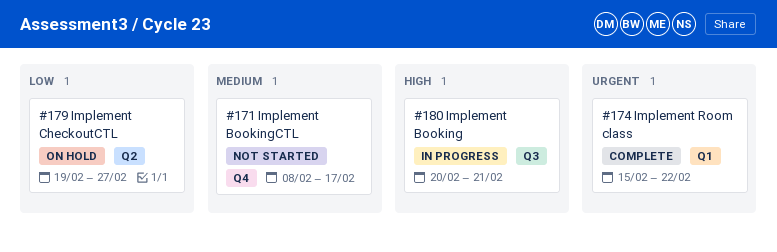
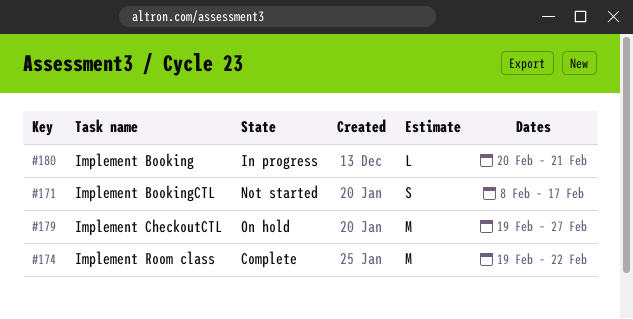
#174, start: Feb 15 -> Feb 19

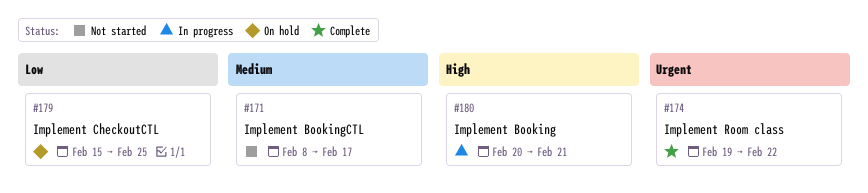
#179, start: Feb 19 -> Feb 15
#179, due: Feb 27 -> Feb 25

